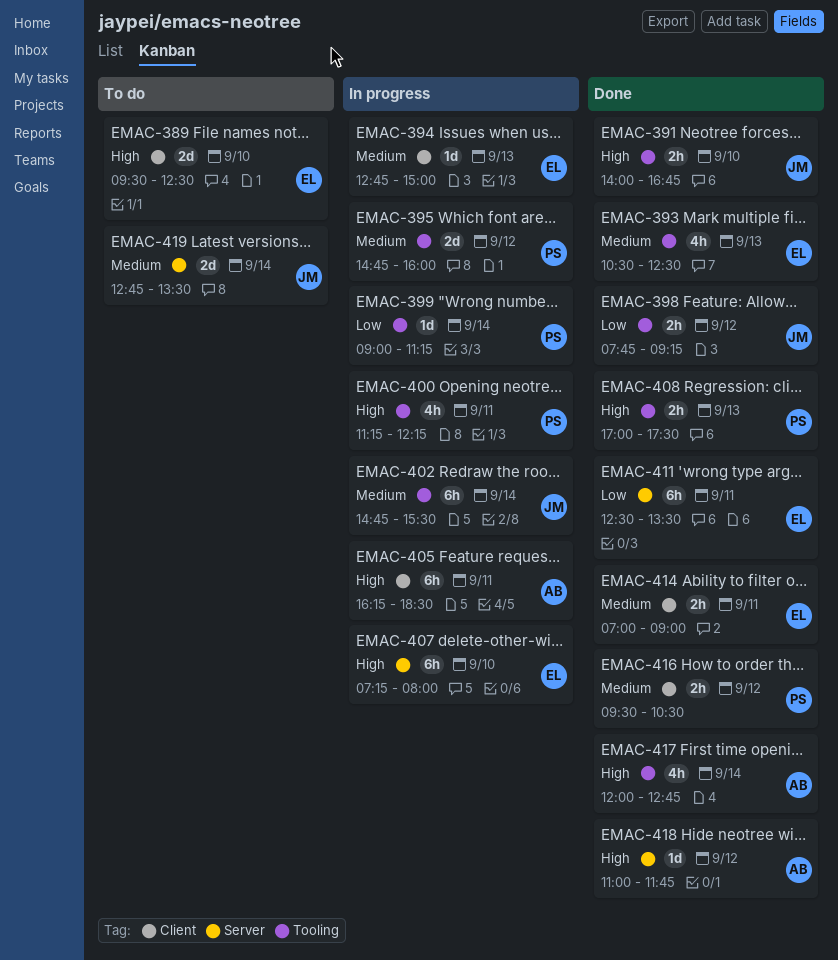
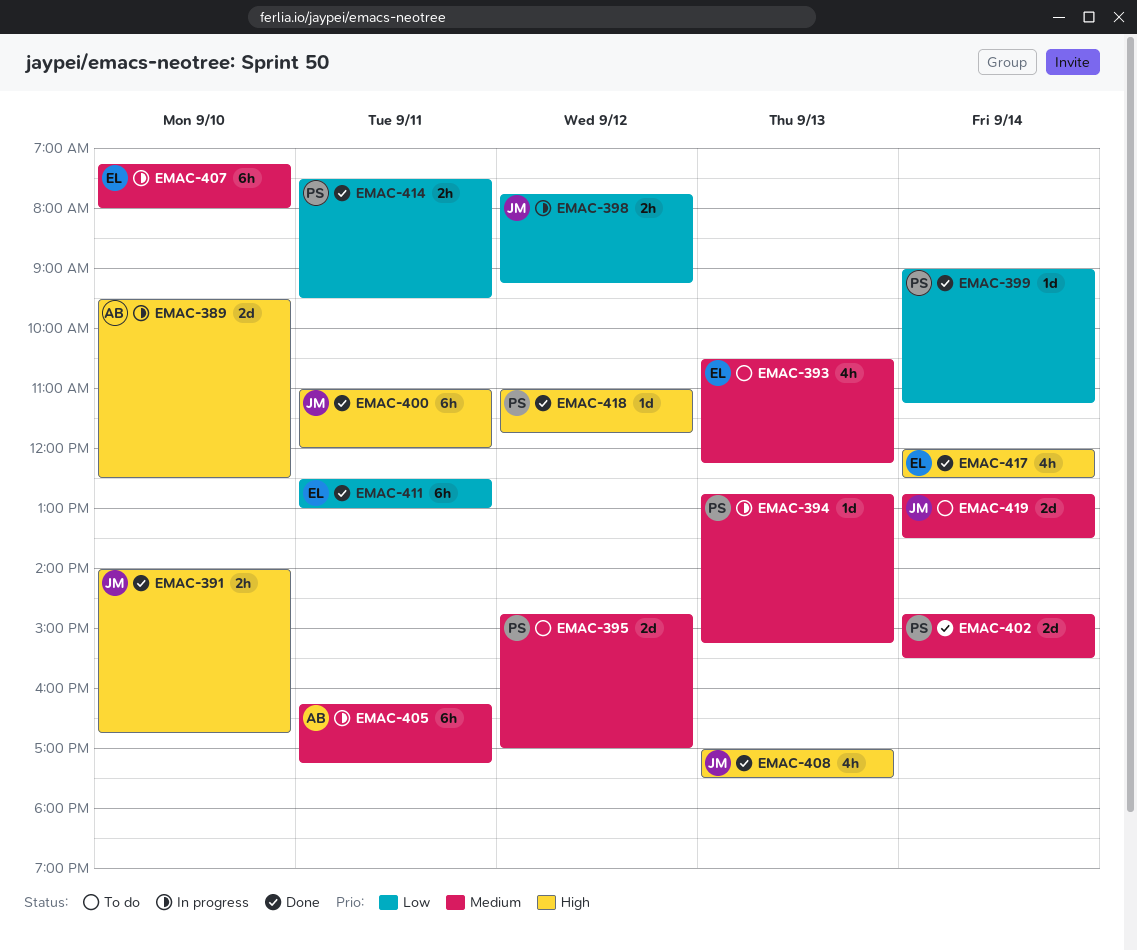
EMAC-389, status: To do -> In progress
EMAC-389, owner: EL -> AB
EMAC-393, status: Done -> To do
EMAC-393, ends: 12:30 -> 12:15
EMAC-394, owner: EL -> PS
EMAC-394, ends: 15:00 -> 15:15
EMAC-395, status: In progress -> To do
EMAC-395, ends: 16:00 -> 17:00
EMAC-398, status: Done -> In progress
EMAC-399, status: In progress -> Done
EMAC-400, status: In progress -> Done
EMAC-400, owner: PS -> JM
EMAC-400, estimate: 4h -> 6h
EMAC-400, begins: 11:15 -> 11:00
EMAC-400, ends: 12:15 -> 12:00
EMAC-402, status: In progress -> Done
EMAC-402, owner: JM -> PS
EMAC-402, estimate: 6h -> 2d
EMAC-405, priority: High -> Medium
EMAC-405, ends: 18:30 -> 17:15
EMAC-407, priority: High -> Medium
EMAC-408, owner: PS -> JM
EMAC-408, estimate: 2h -> 4h
EMAC-411, ends: 13:30 -> 13:00
EMAC-414, owner: EL -> PS
EMAC-414, priority: Medium -> Low
EMAC-414, begins: 07:00 -> 07:30
EMAC-414, ends: 09:00 -> 09:30
EMAC-416: present -> none
EMAC-417, owner: AB -> EL
EMAC-417, ends: 12:45 -> 12:30
EMAC-418, owner: AB -> PS

